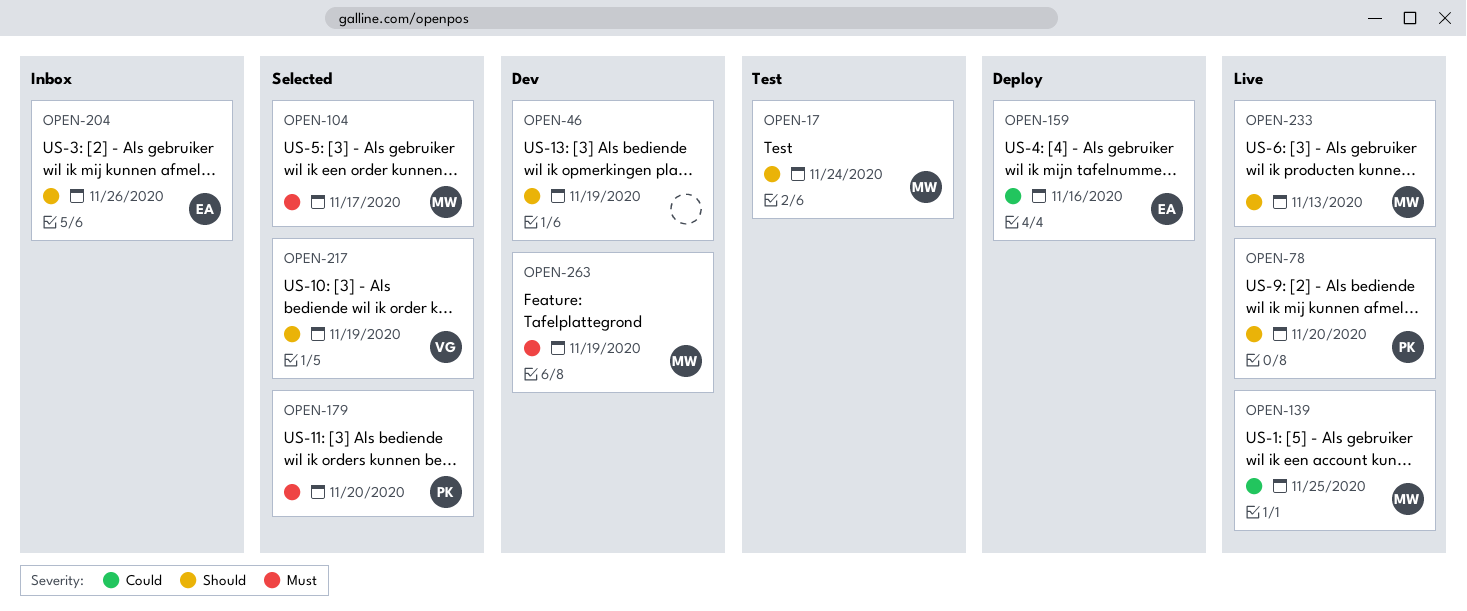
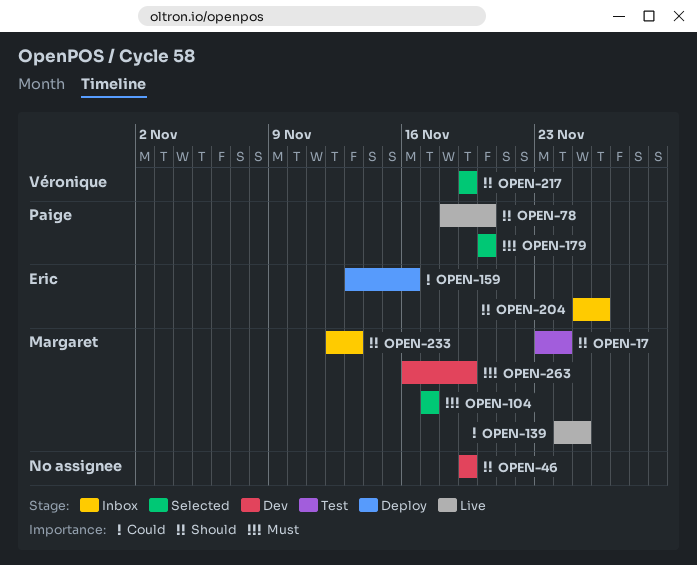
OPEN-233, status: Live -> Inbox

